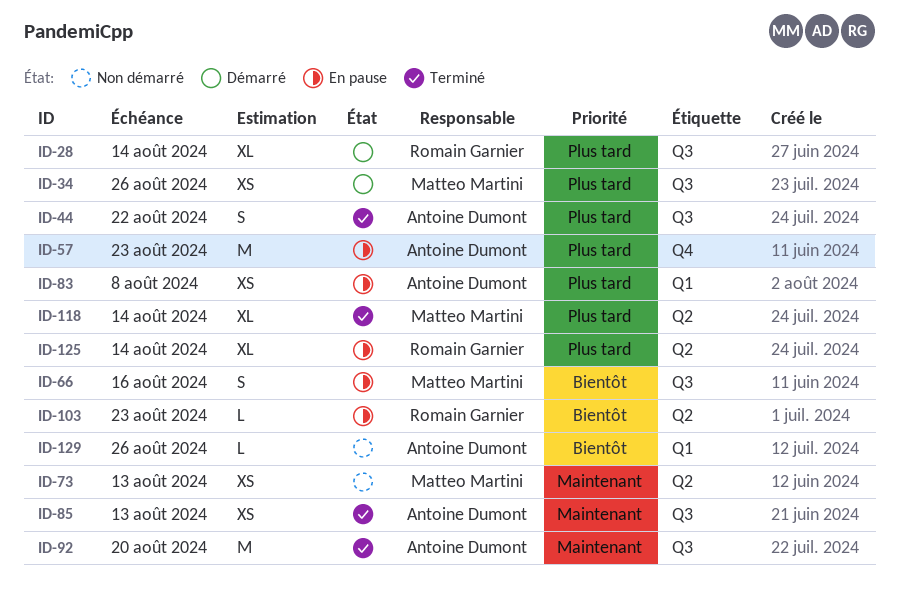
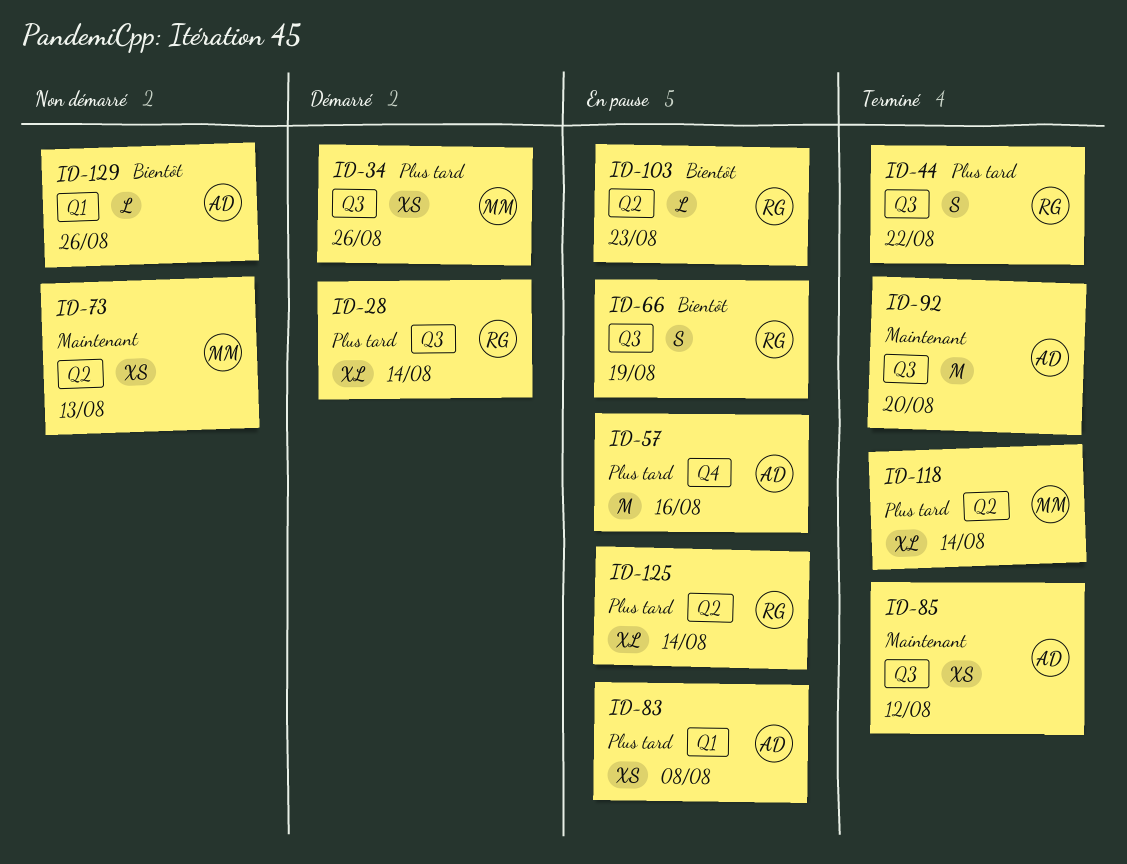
ID-44, owner: Antoine Dumont -> Romain Garnier
ID-57, due: Aug 23 -> Aug 16
ID-66, owner: Matteo Martini -> Romain Garnier
ID-66, due: Aug 16 -> Aug 19
ID-85, due: Aug 13 -> Aug 12

